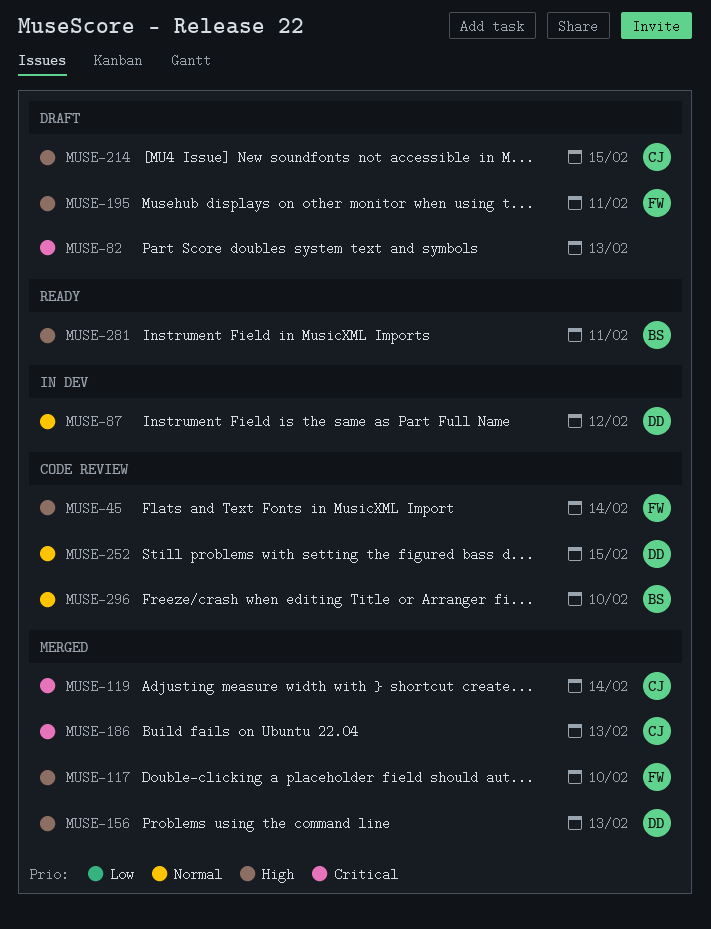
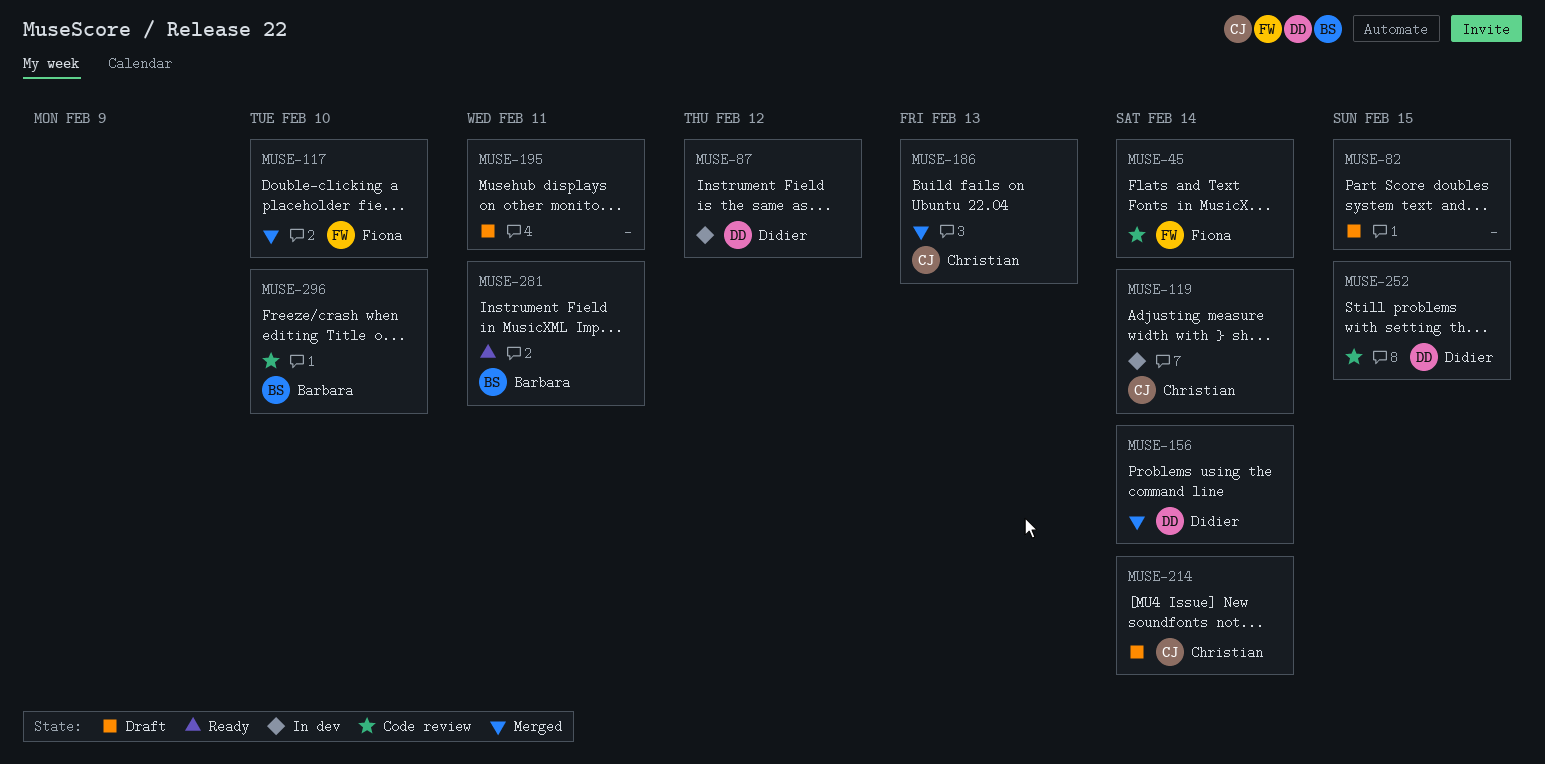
MUSE-82, due: Feb 13 -> Feb 15
MUSE-119, status: Merged -> In dev
MUSE-156, due: Feb 13 -> Feb 14
MUSE-195, owner: Fiona -> none
MUSE-214, due: Feb 15 -> Feb 14

